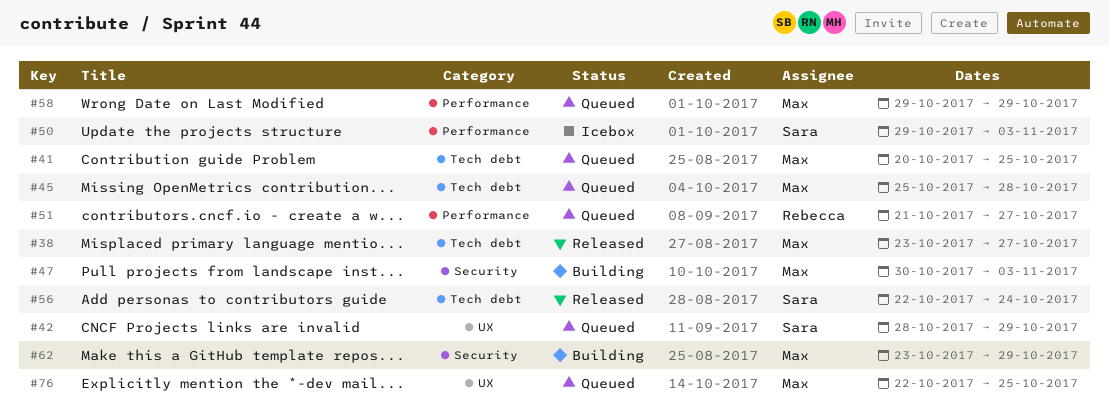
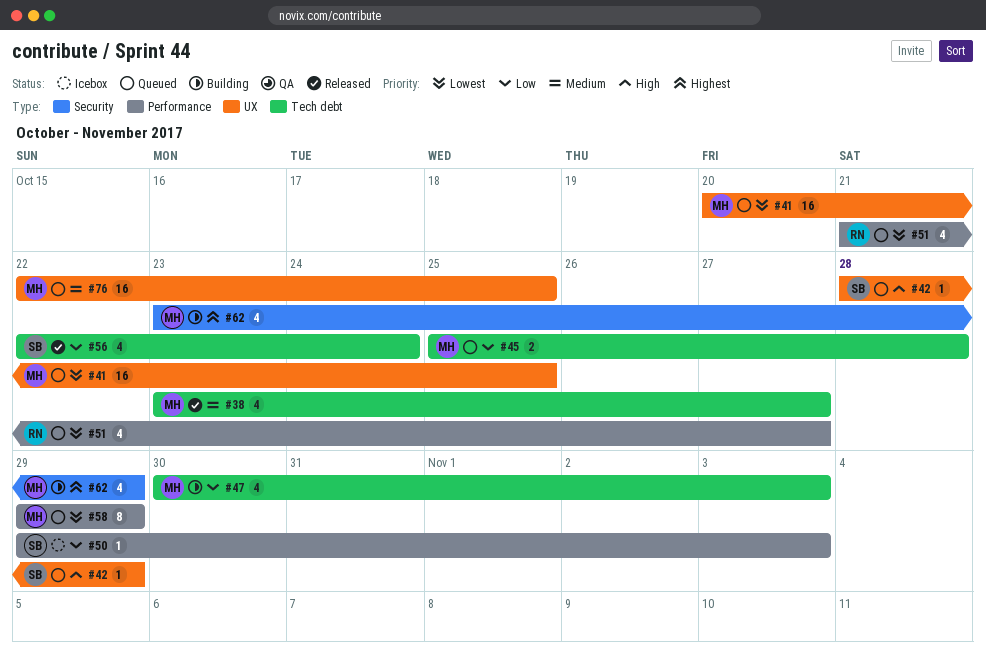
#41, label: Tech debt -> UX
#47, label: Security -> Tech debt

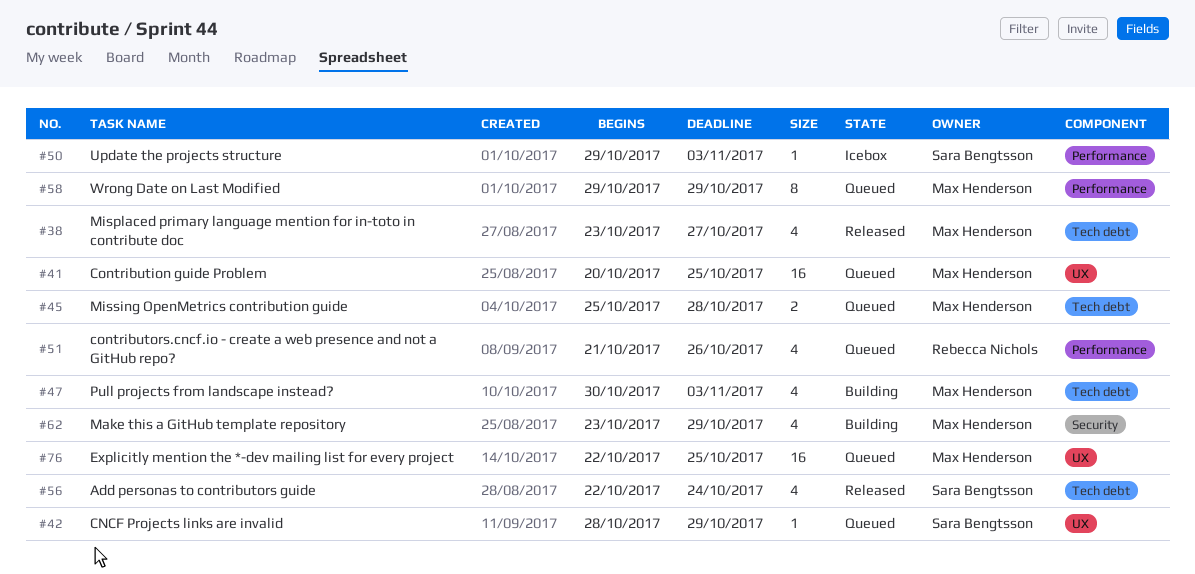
#51, due: Oct 27 -> Oct 26

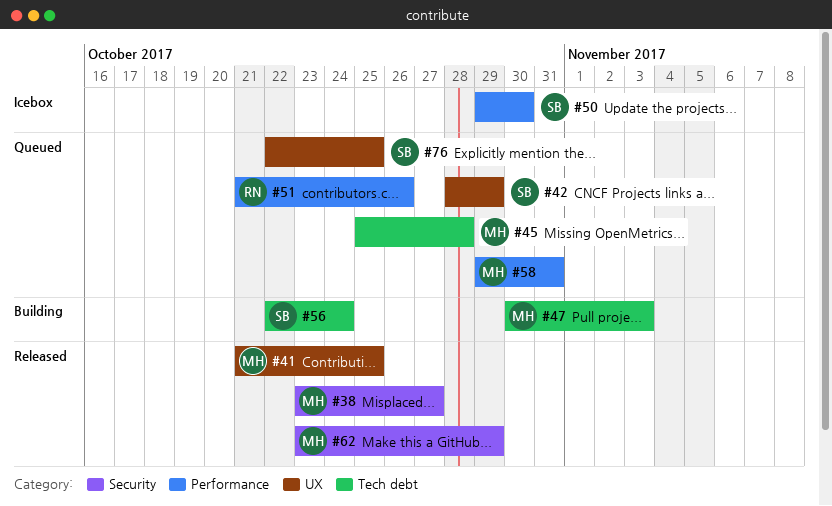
#38, label: Tech debt -> Security
#41, status: Queued -> Released
#41, start: Oct 20 -> Oct 21
#50, due: Nov 3 -> Oct 30
#56, status: Released -> Building
#58, due: Oct 29 -> Oct 31
#62, status: Building -> Released
#76, owner: Max Henderson -> Sara Bengtsson

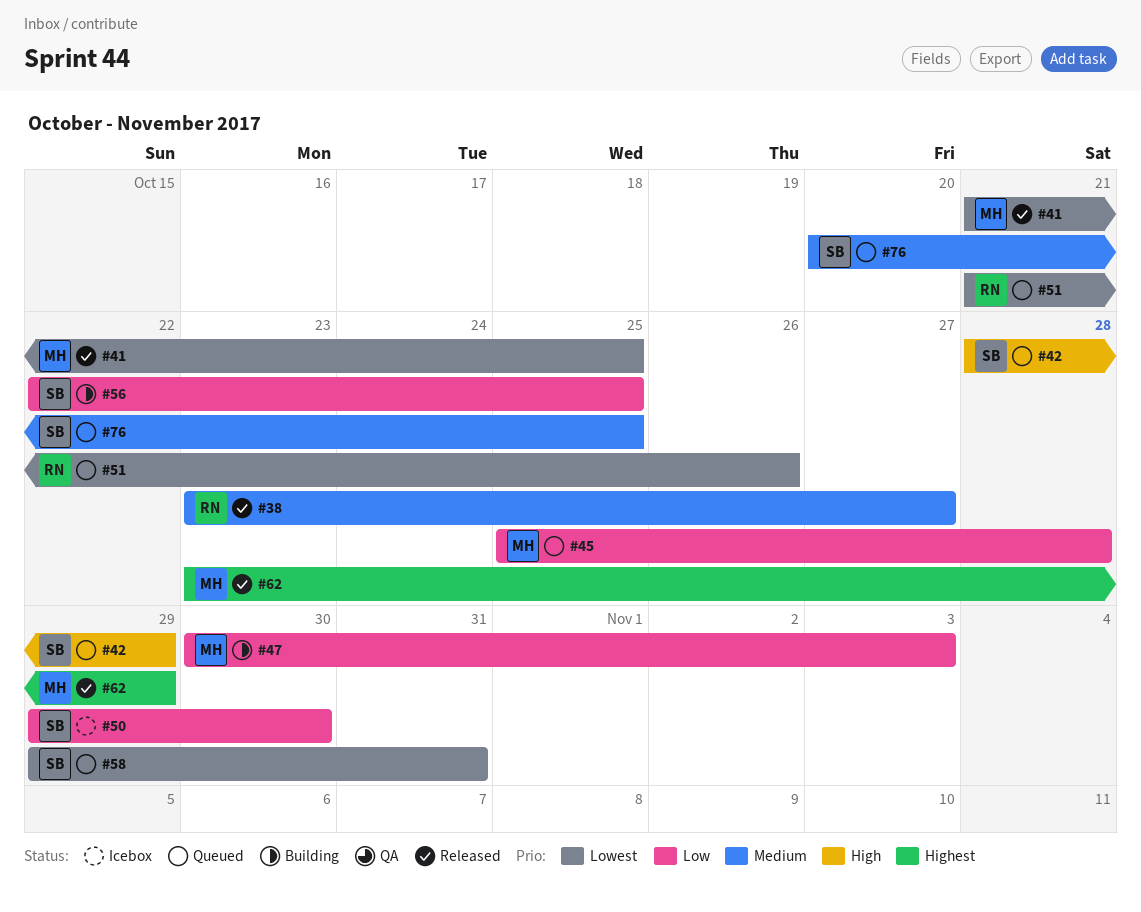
#38, owner: MH -> RN
#56, due: Oct 24 -> Oct 25
#58, owner: MH -> SB
#76, start: Oct 22 -> Oct 20

